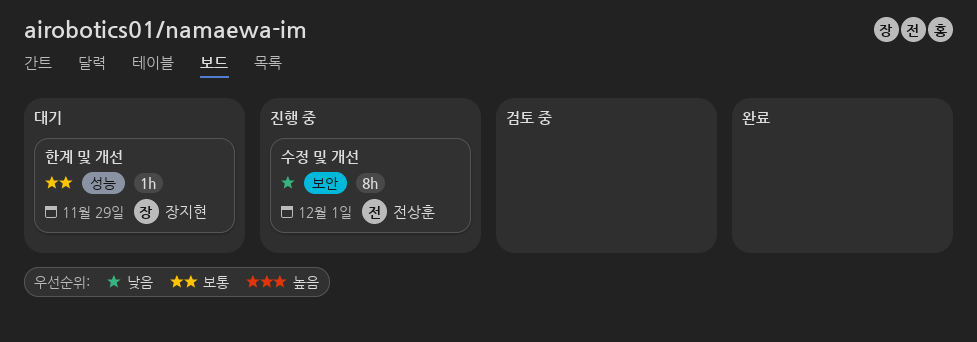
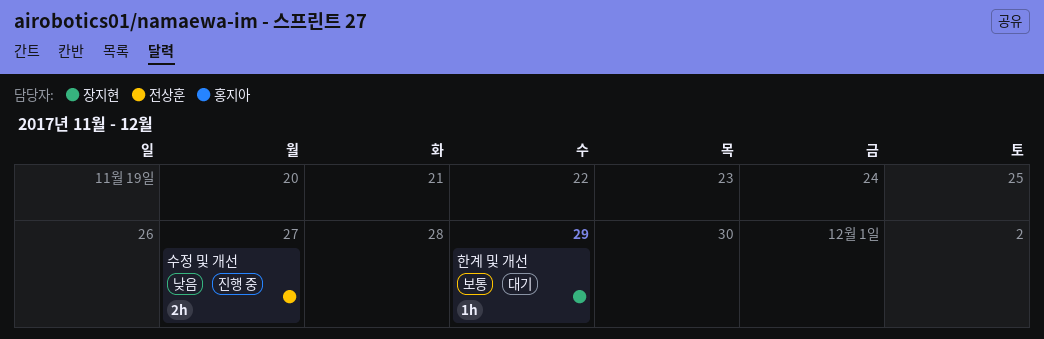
수정 및 개선, estimate: 8h -> 2h
수정 및 개선, due: Dec 1 -> Nov 27

